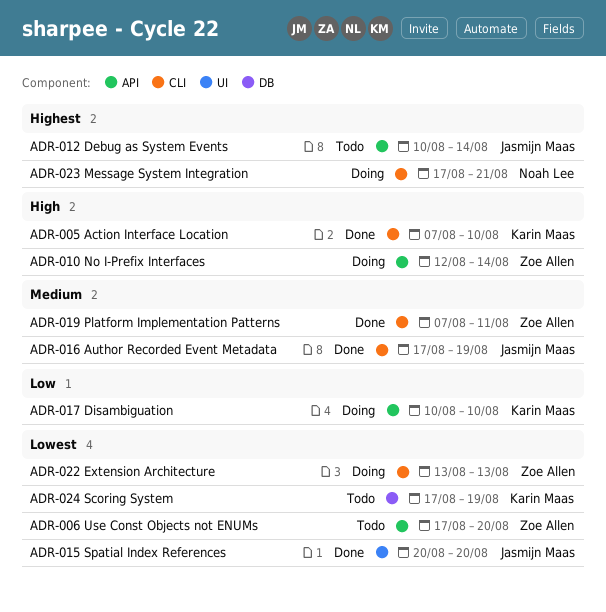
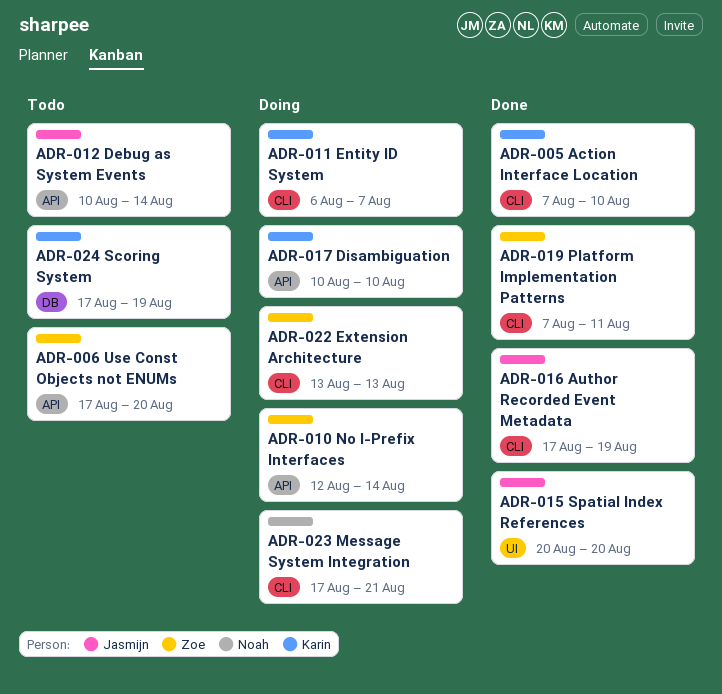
ADR-011 Entity ID System: none -> present

